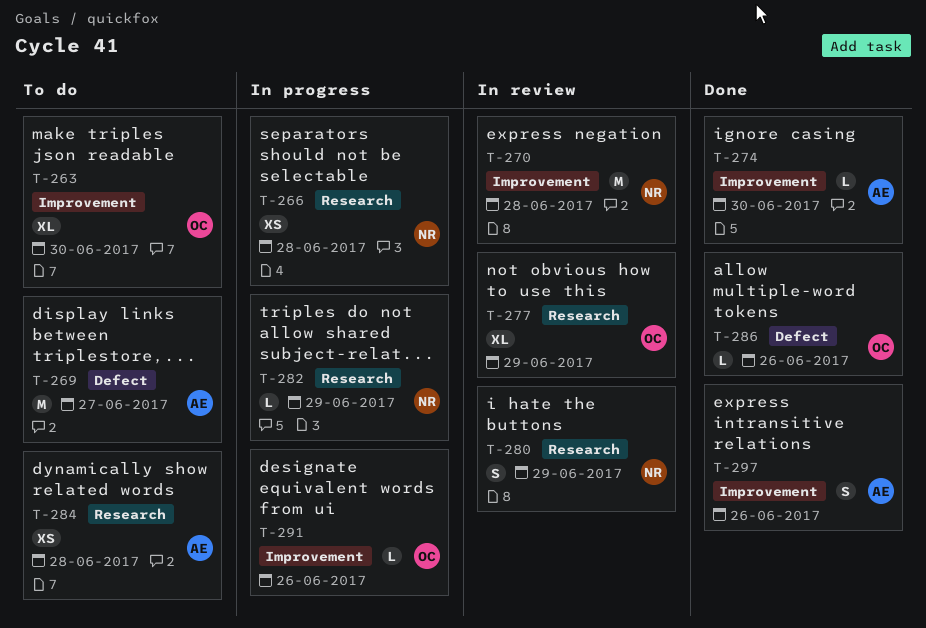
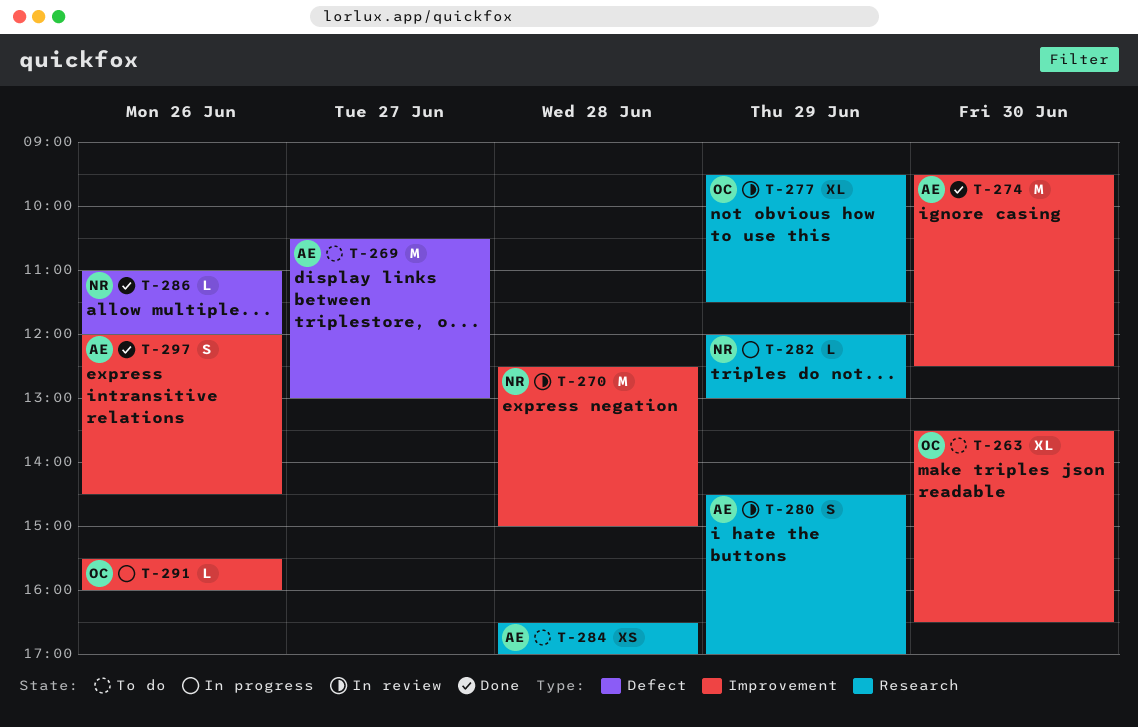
T-266: present -> none
T-274, estimate: L -> M
T-280, owner: NR -> AE
T-286, owner: OC -> NR

